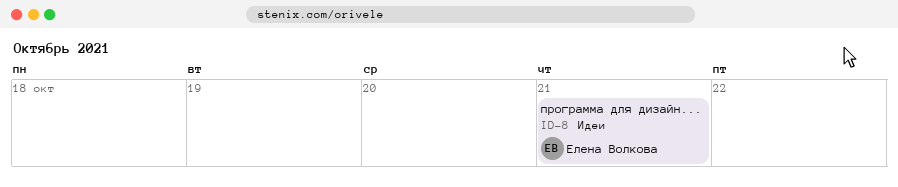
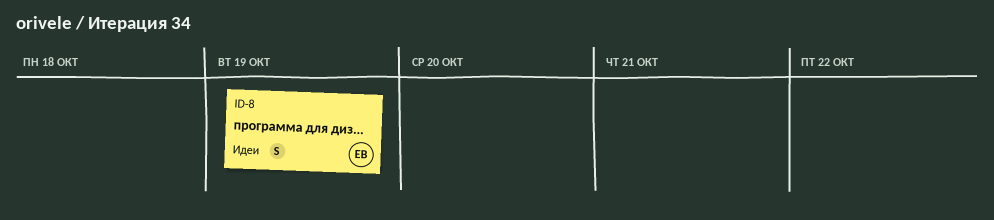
ID-8, due: Oct 21 -> Oct 19

